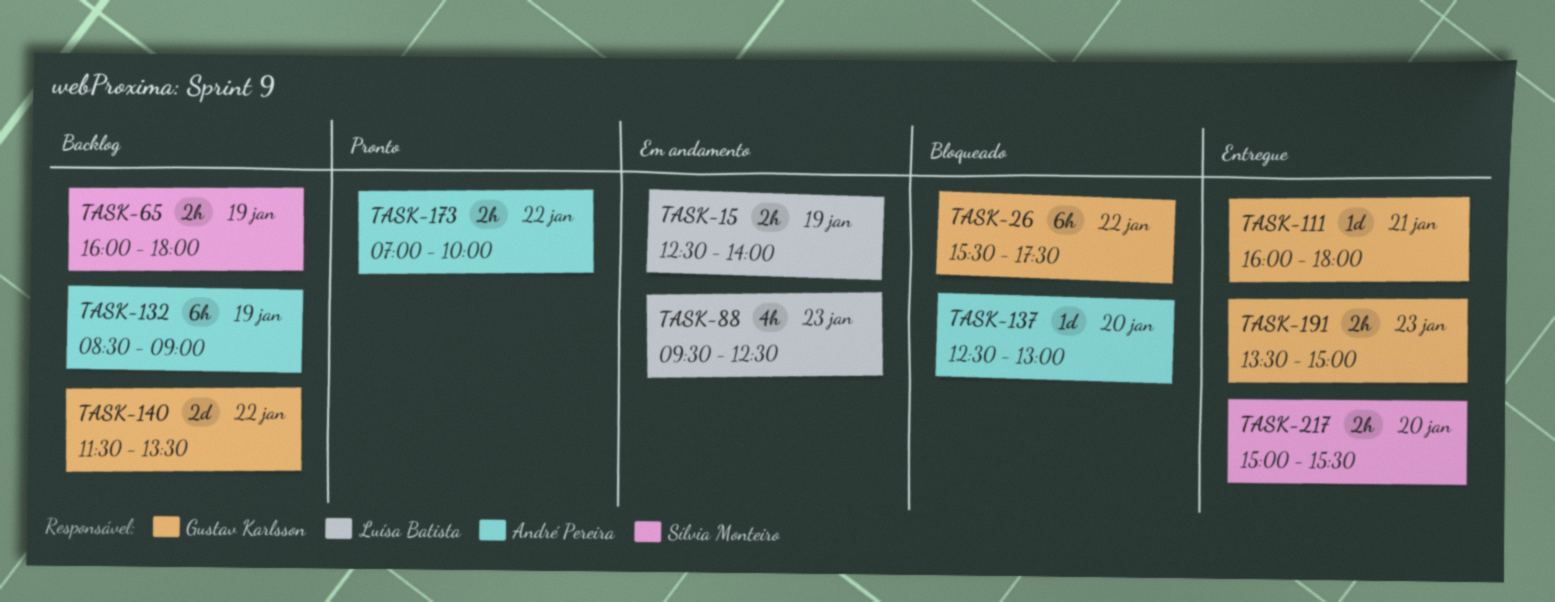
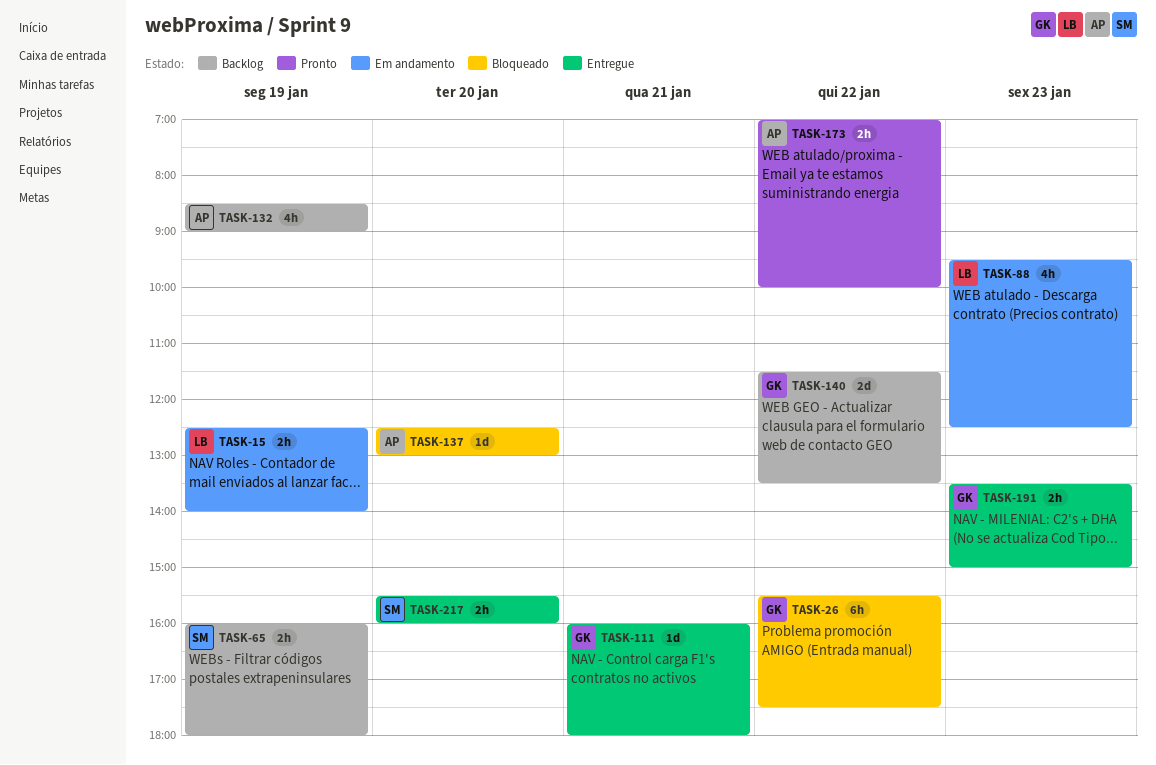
TASK-132, estimate: 6h -> 4h
TASK-217, begins: 15:00 -> 15:30
TASK-217, ends: 15:30 -> 16:00

